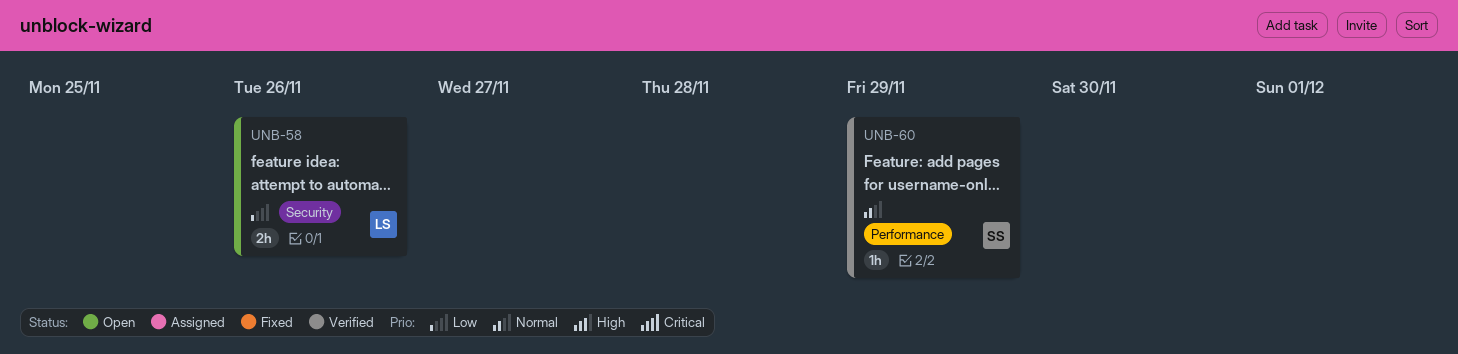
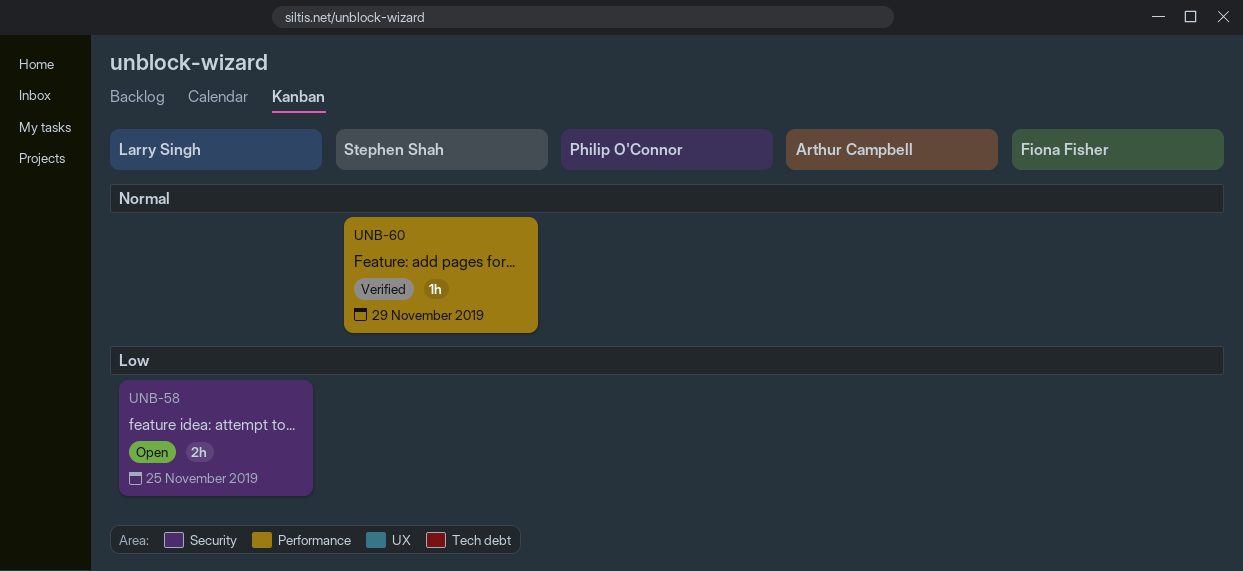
UNB-58, due: Nov 26 -> Nov 25

